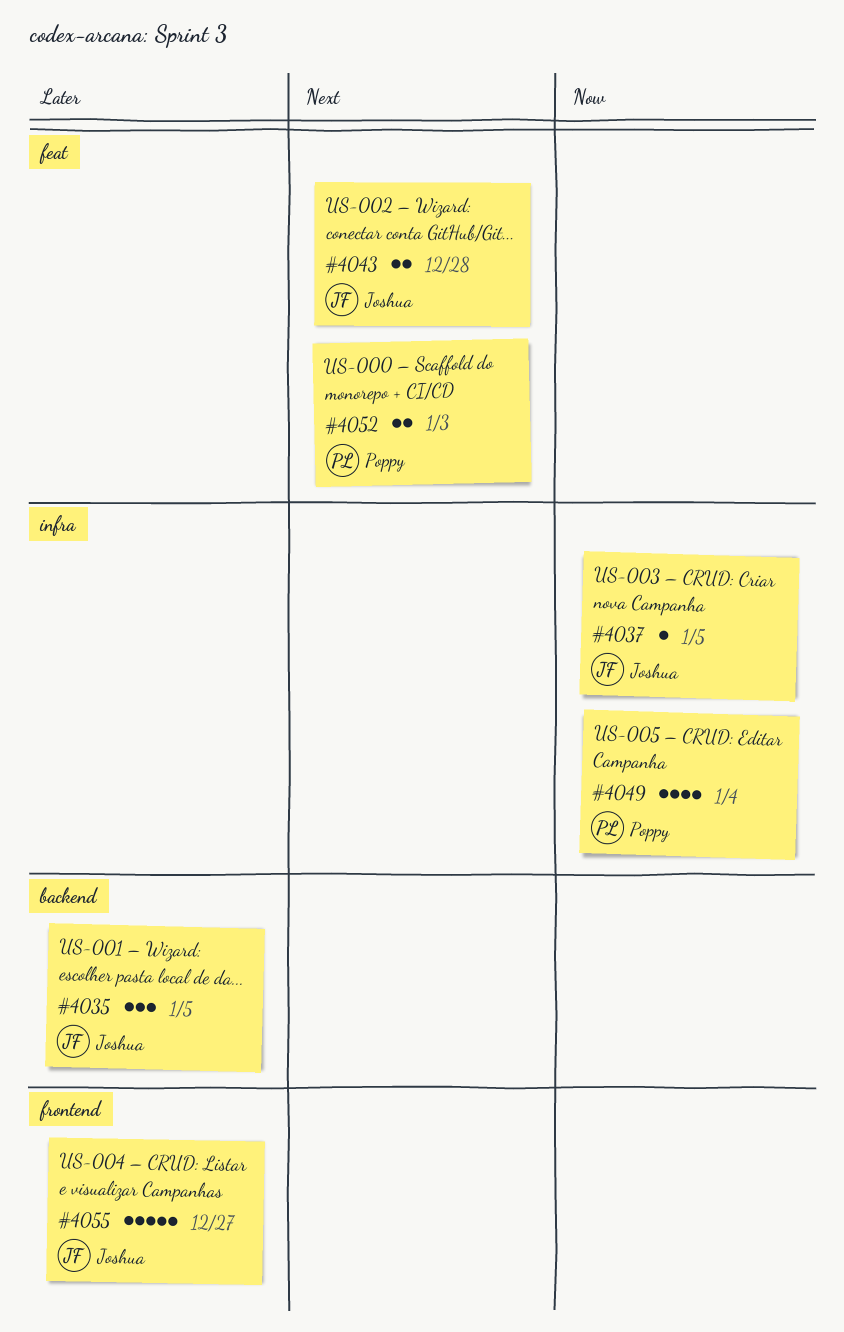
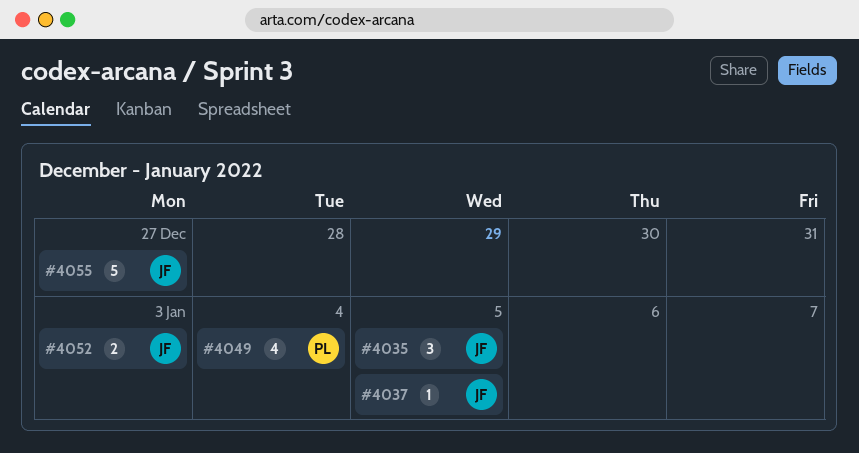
#4043: present -> none
#4052, owner: Poppy -> Joshua

